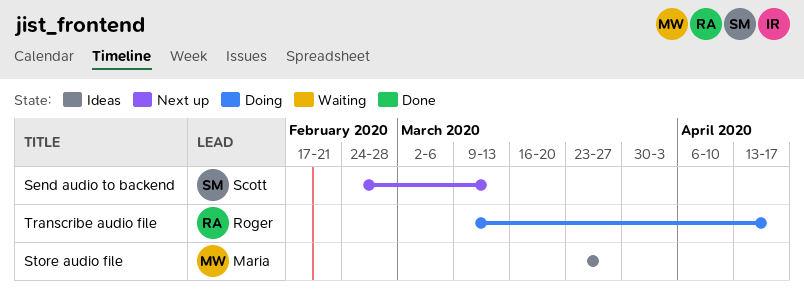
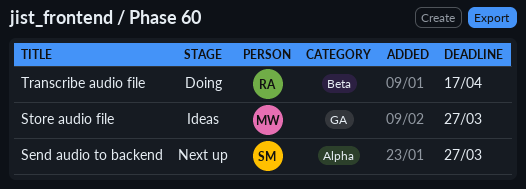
Send audio to backend, due: Mar 13 -> Mar 27

